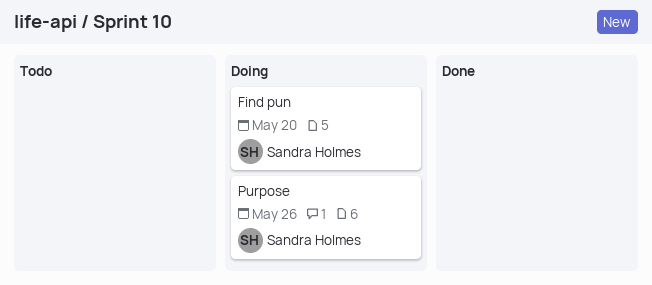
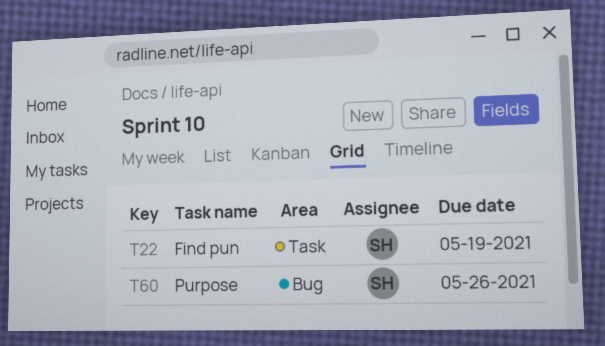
Find pun, due: May 20 -> May 19

